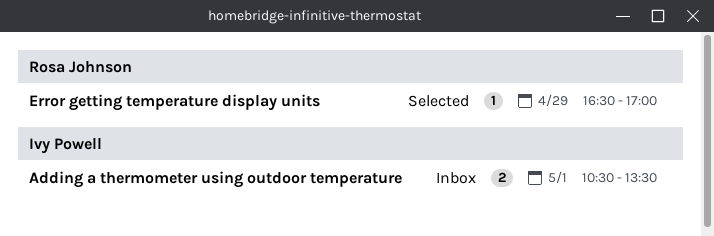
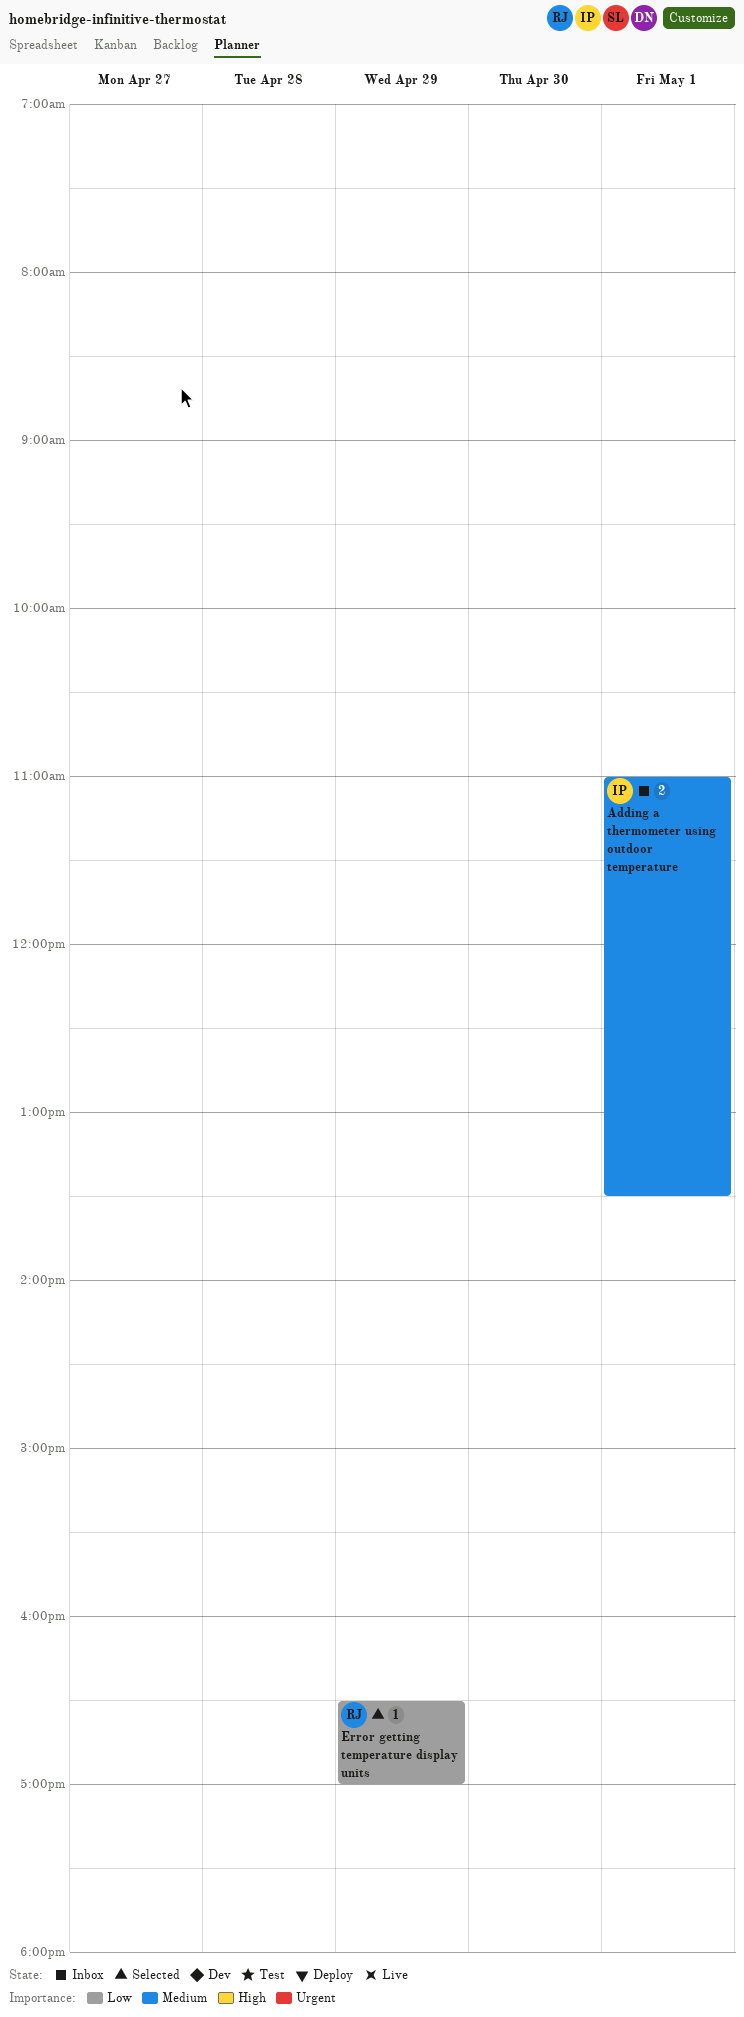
Adding a thermometer using outdoor temperature, begins: 10:30 -> 11:00

